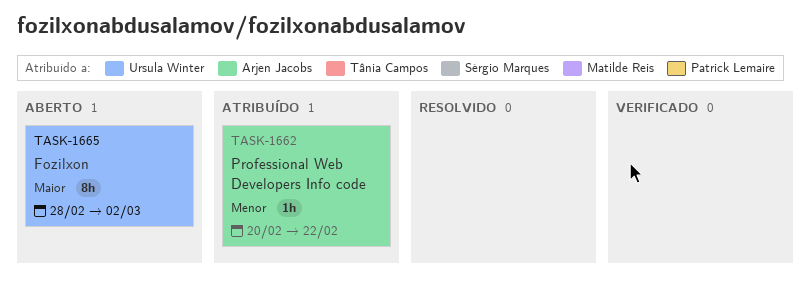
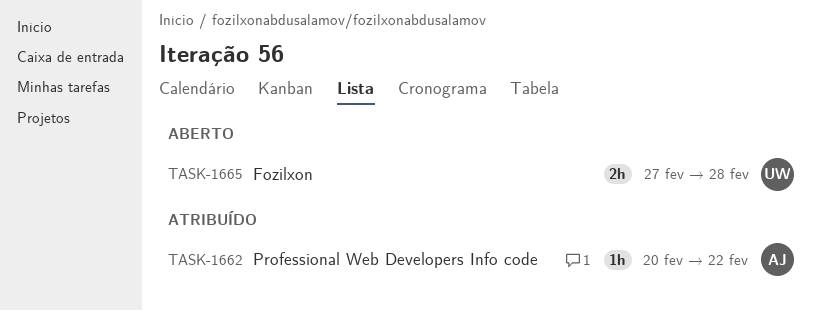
TASK-1665, estimate: 8h -> 2h
TASK-1665, start: Feb 28 -> Feb 27
TASK-1665, due: Mar 2 -> Feb 28

